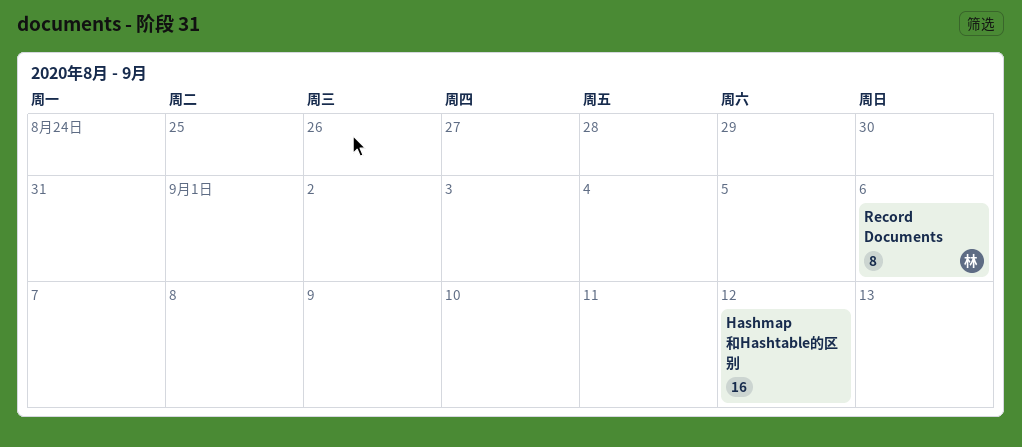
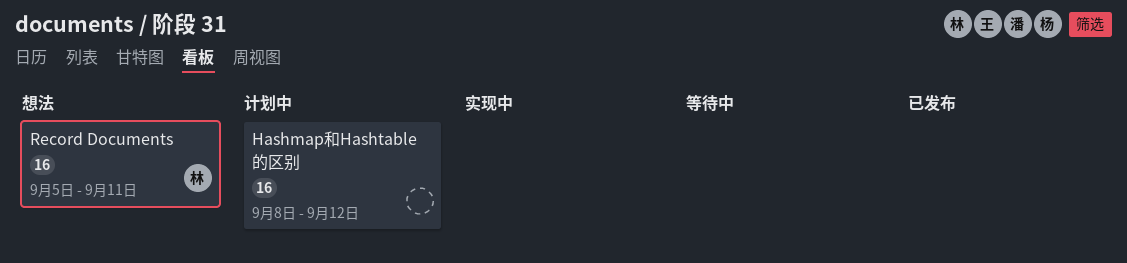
Record Documents, estimate: 8 -> 16
Record Documents, due: Sep 6 -> Sep 11

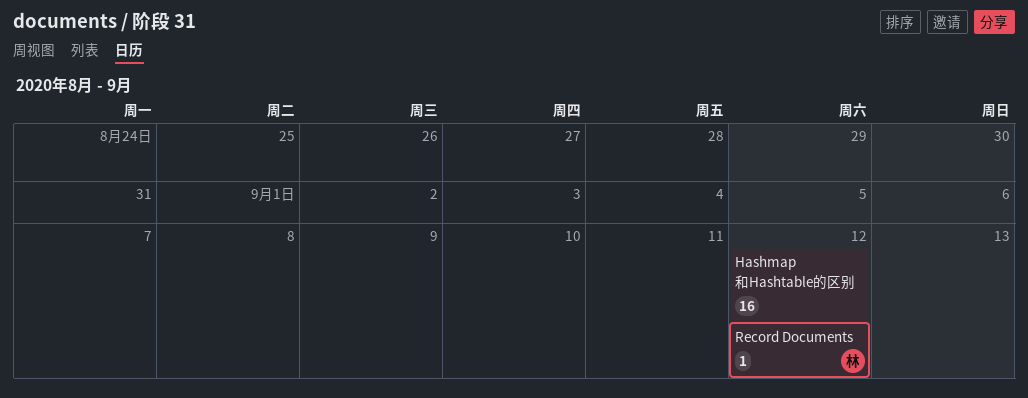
Record Documents, estimate: 16 -> 1
Record Documents, due: Sep 11 -> Sep 12

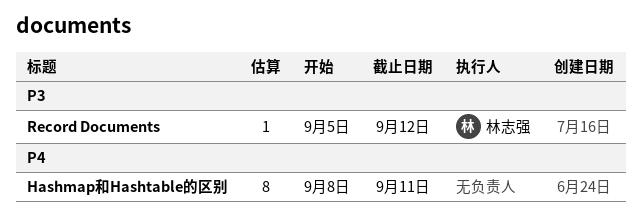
Hashmap和Hashtable的区别, estimate: 16 -> 8
Hashmap和Hashtable的区别, due: Sep 12 -> Sep 11

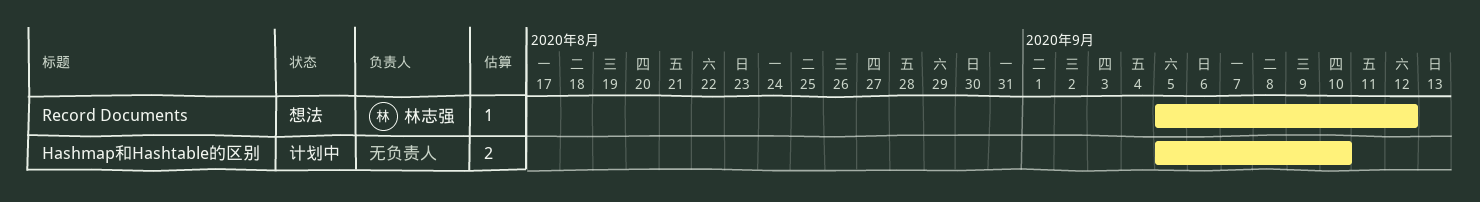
Hashmap和Hashtable的区别, estimate: 8 -> 2
Hashmap和Hashtable的区别, start: Sep 8 -> Sep 5
Hashmap和Hashtable的区别, due: Sep 11 -> Sep 10

